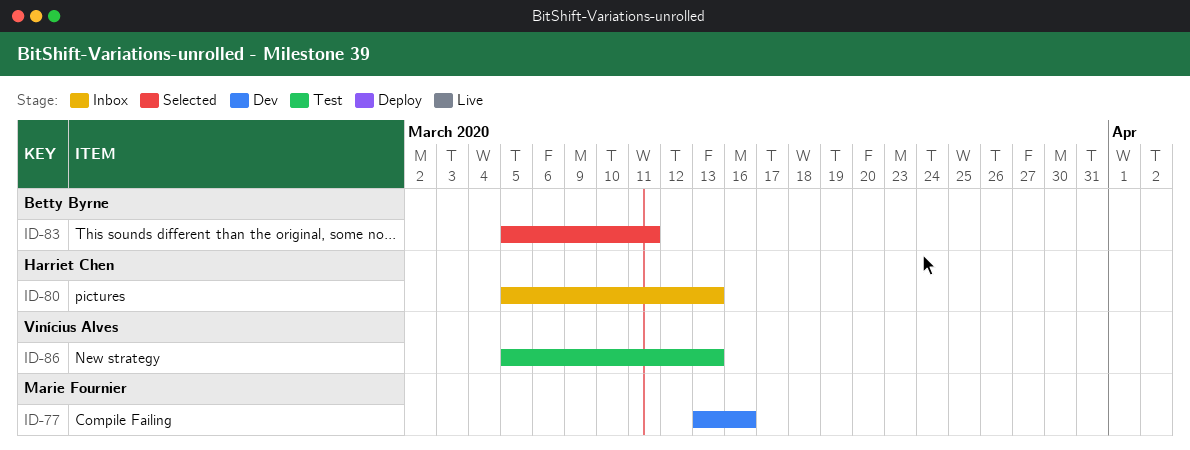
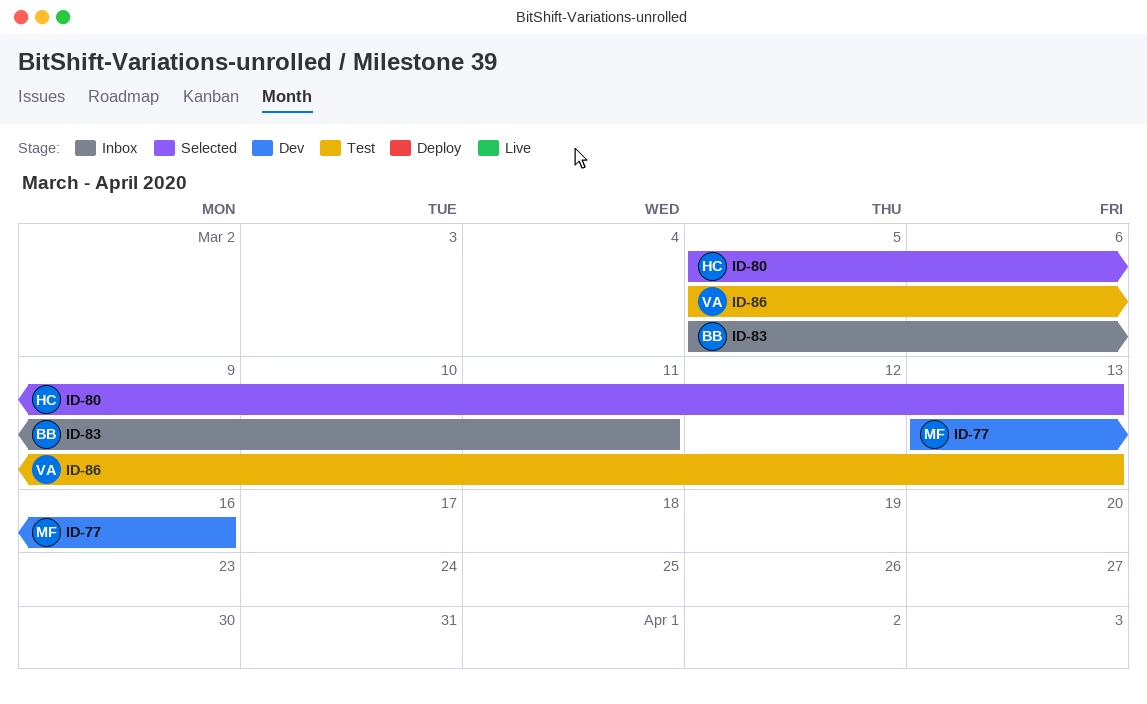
ID-80, status: Inbox -> Selected
ID-83, status: Selected -> Inbox

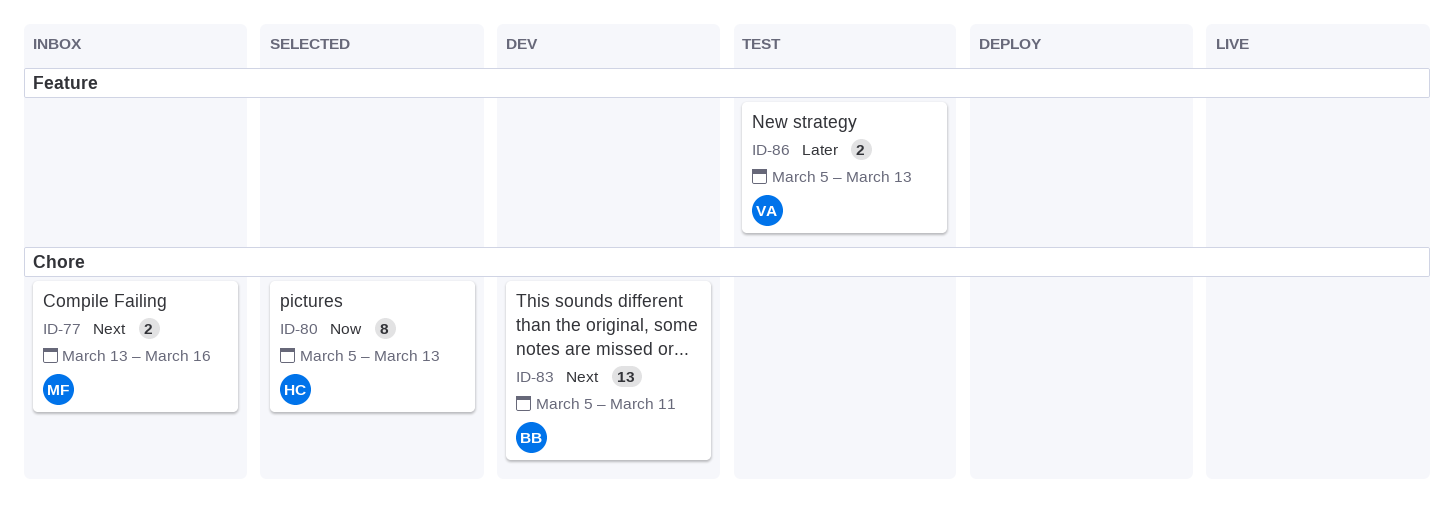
ID-77, status: Dev -> Inbox
ID-83, status: Inbox -> Dev

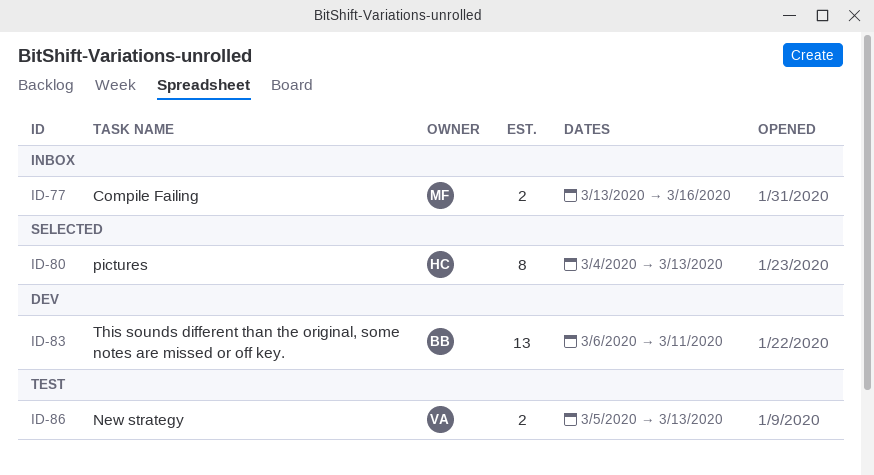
ID-80, start: Mar 5 -> Mar 4
ID-83, start: Mar 5 -> Mar 6

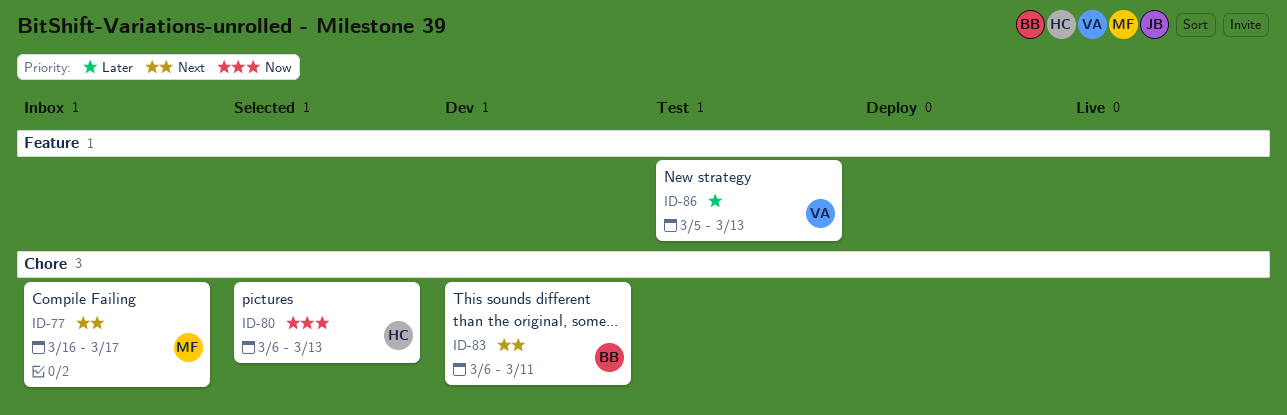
ID-77, start: Mar 13 -> Mar 16
ID-77, due: Mar 16 -> Mar 17
ID-80, start: Mar 4 -> Mar 6

